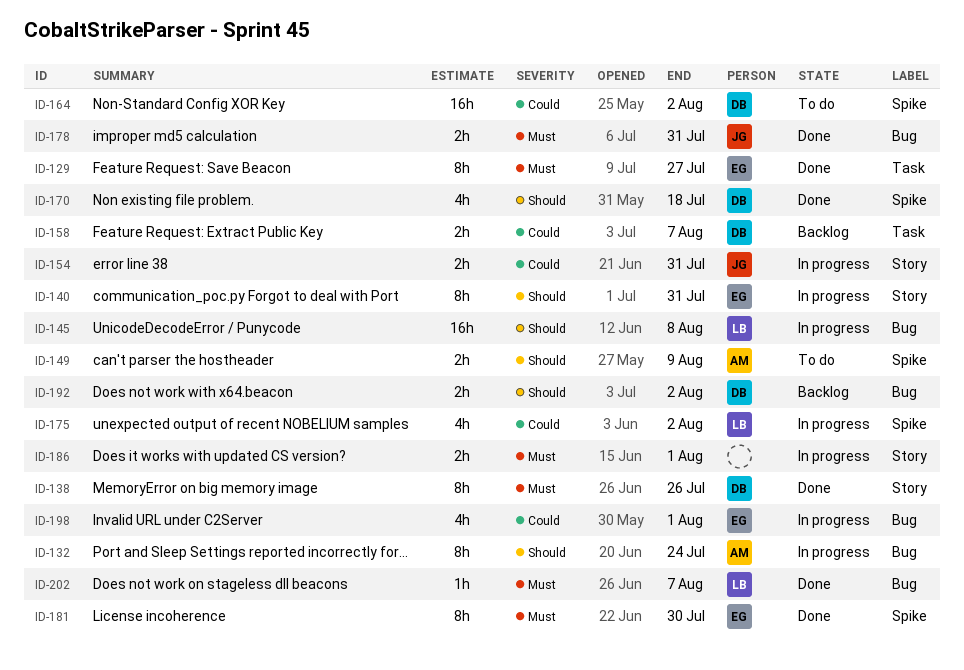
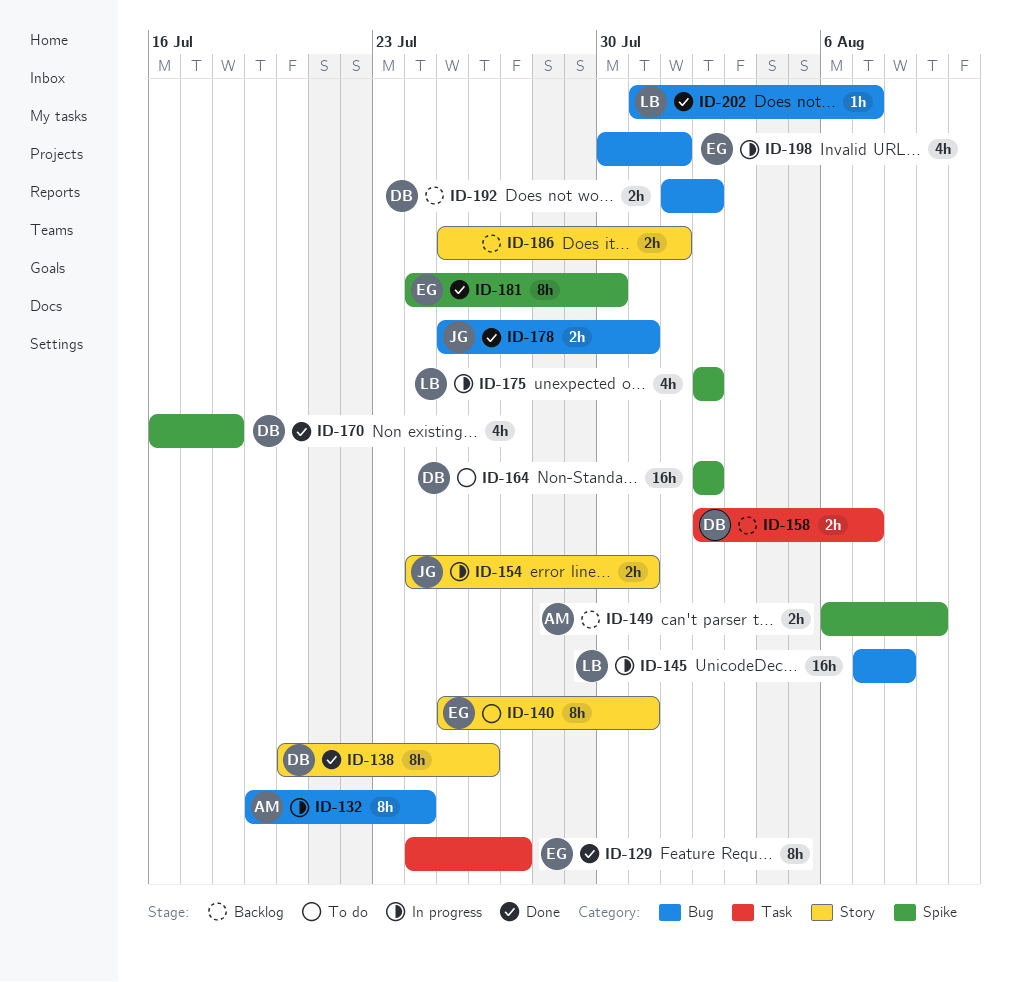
ID-140, status: In progress -> To do
ID-149, status: To do -> Backlog
ID-186, status: In progress -> Backlog

